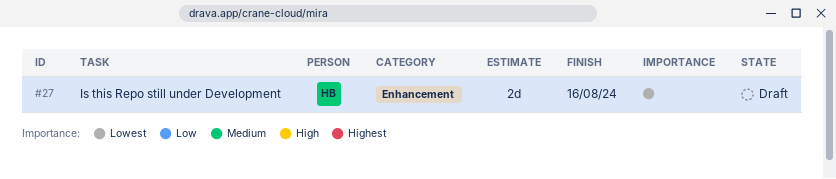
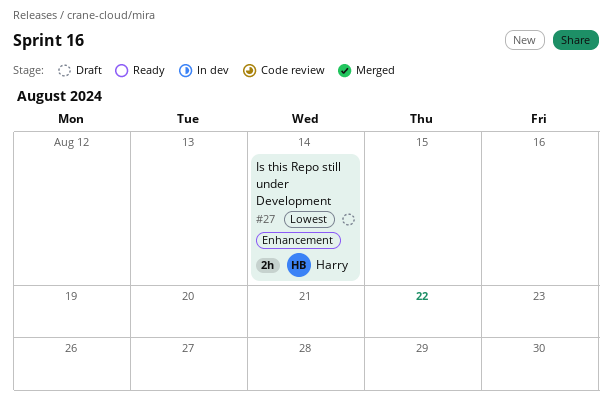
#27, estimate: 2d -> 2h
#27, due: Aug 16 -> Aug 14

